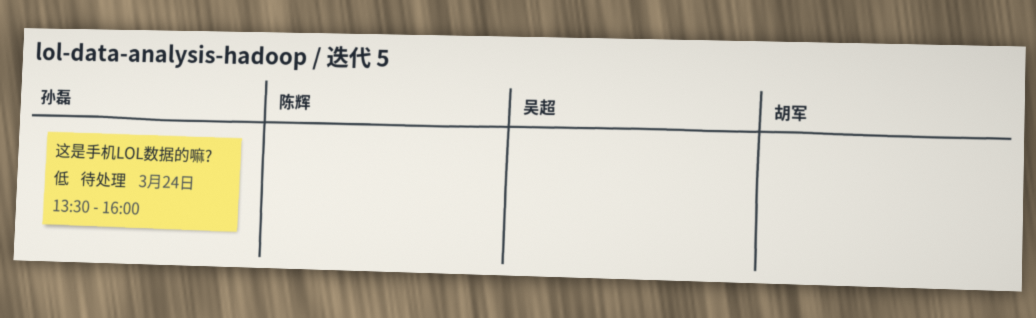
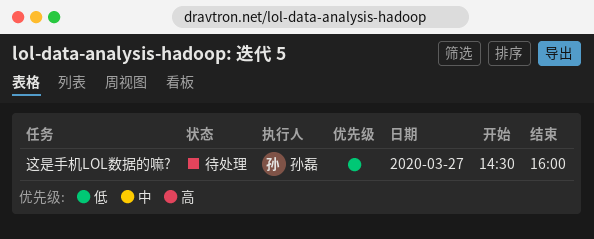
这是手机LOL数据的嘛?, day: Mar 24 -> Mar 27
这是手机LOL数据的嘛?, begins: 13:30 -> 14:30

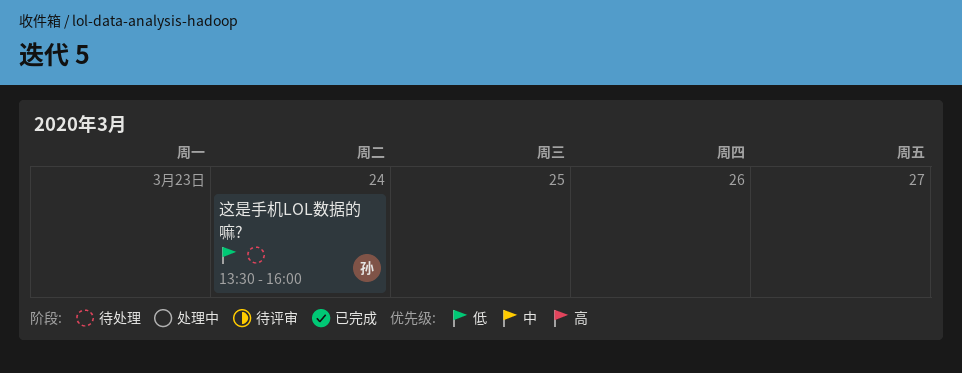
这是手机LOL数据的嘛?, day: Mar 27 -> Mar 24
这是手机LOL数据的嘛?, begins: 14:30 -> 13:30

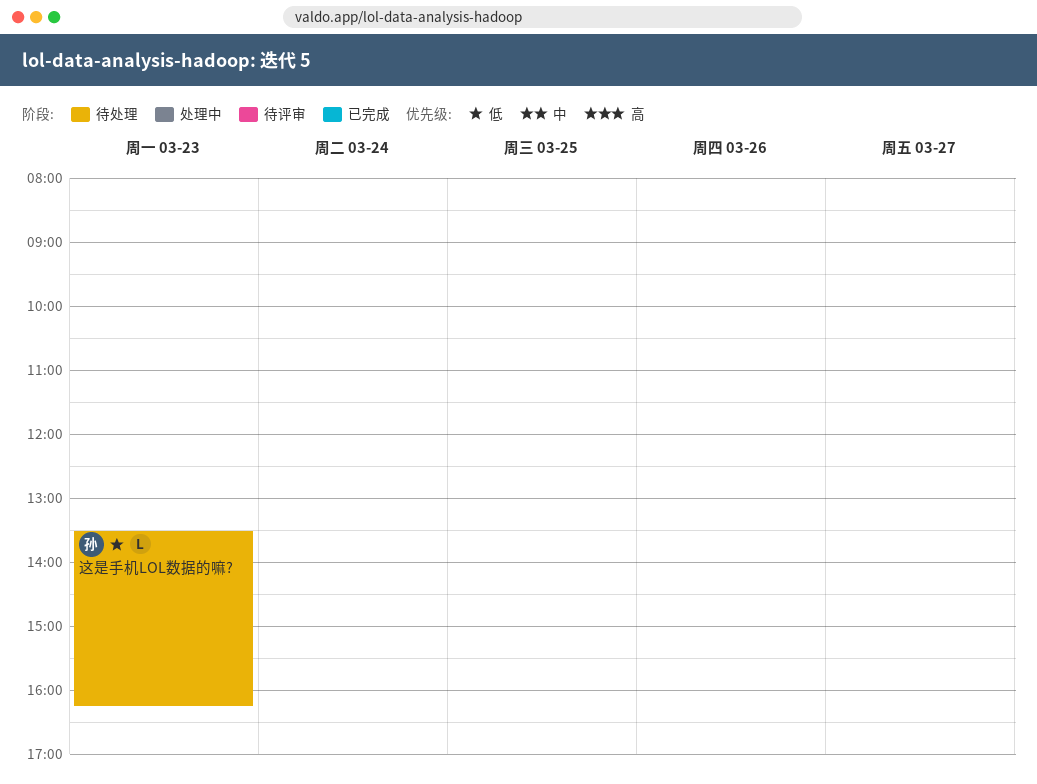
这是手机LOL数据的嘛?, day: Mar 24 -> Mar 23
这是手机LOL数据的嘛?, ends: 16:00 -> 16:15

